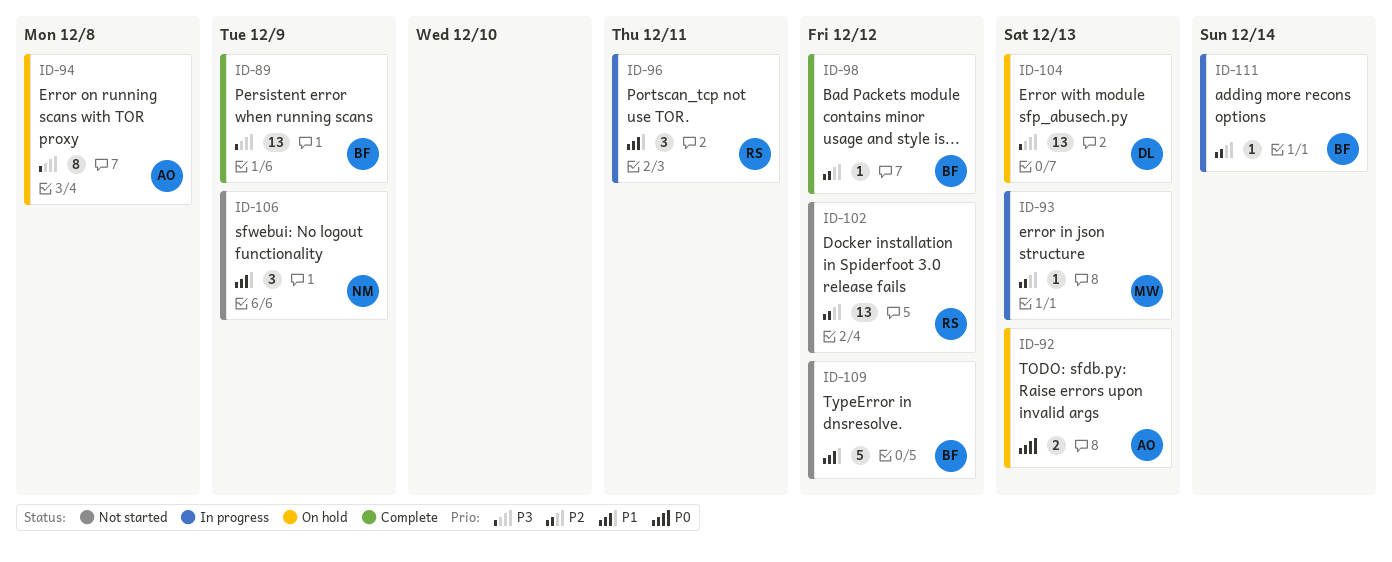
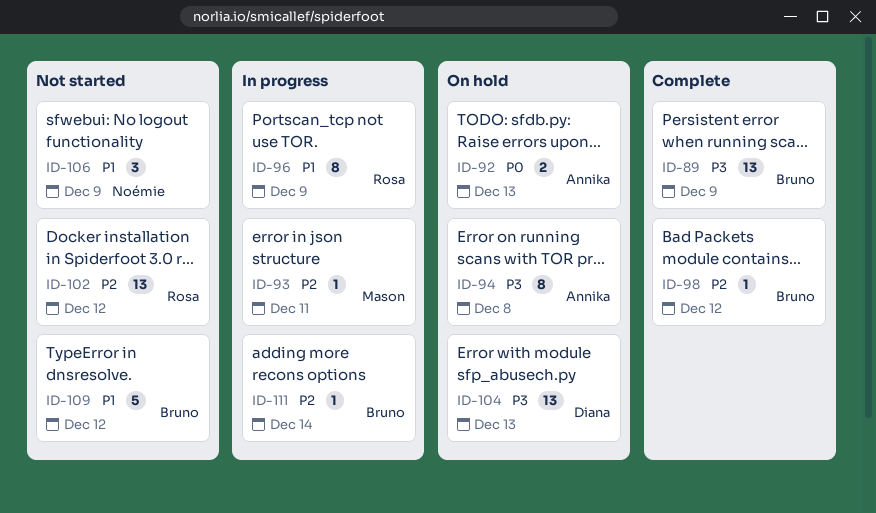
ID-93, due: Dec 13 -> Dec 11
ID-96, estimate: 3 -> 8
ID-96, due: Dec 11 -> Dec 9

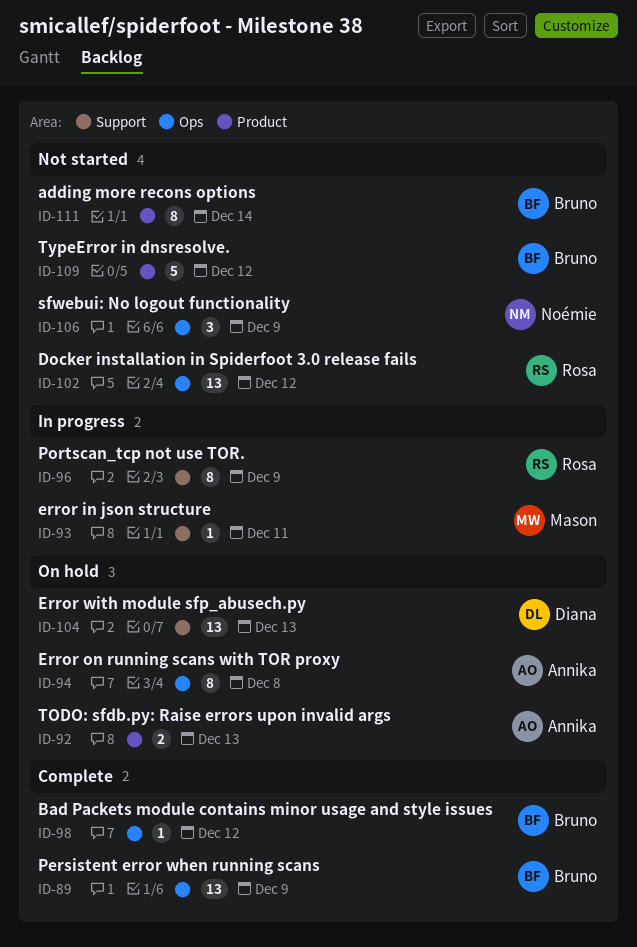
ID-111, status: In progress -> Not started
ID-111, estimate: 1 -> 8

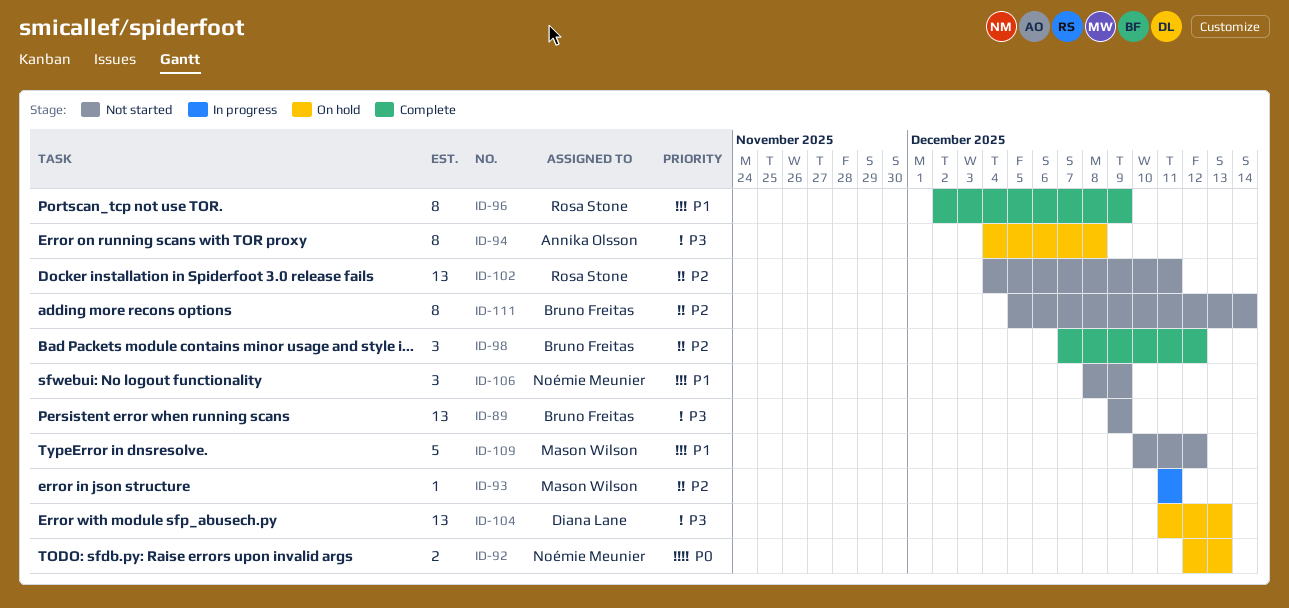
ID-89, status: Complete -> Not started
ID-92, owner: Annika Olsson -> Noémie Meunier
ID-96, status: In progress -> Complete
ID-98, estimate: 1 -> 3
ID-102, due: Dec 12 -> Dec 11
ID-109, owner: Bruno Freitas -> Mason Wilson

